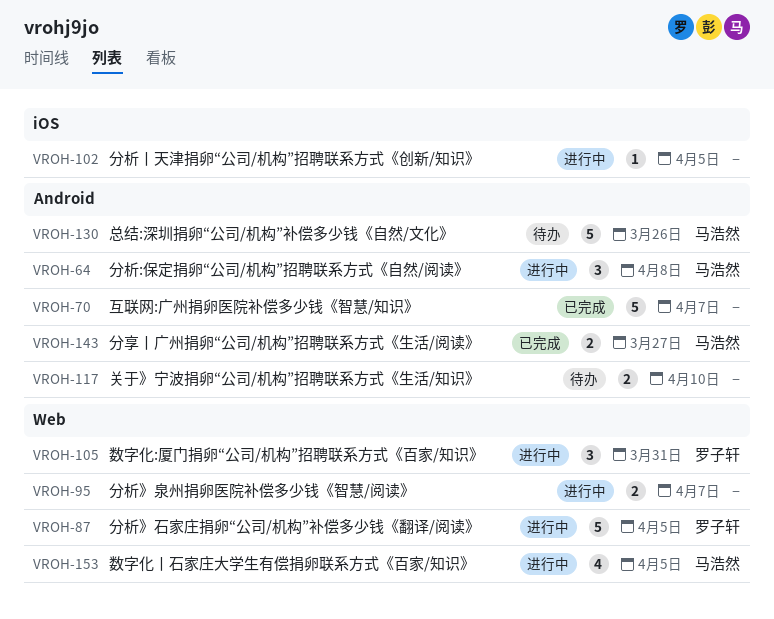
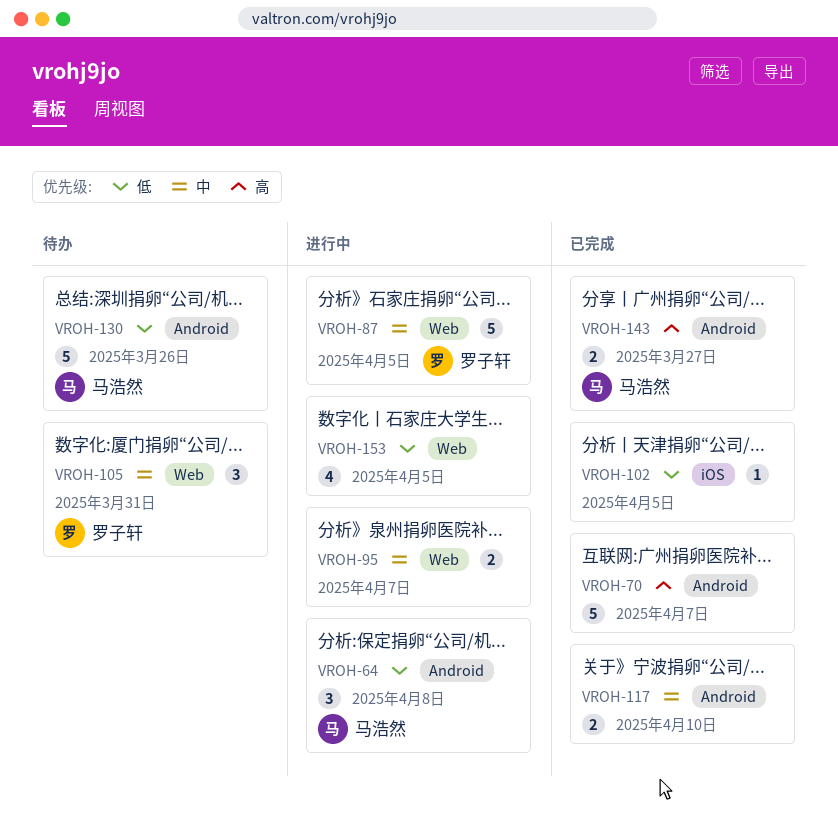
VROH-102, status: 进行中 -> 已完成
VROH-105, status: 进行中 -> 待办
VROH-117, status: 待办 -> 已完成
VROH-153, owner: 马浩然 -> none

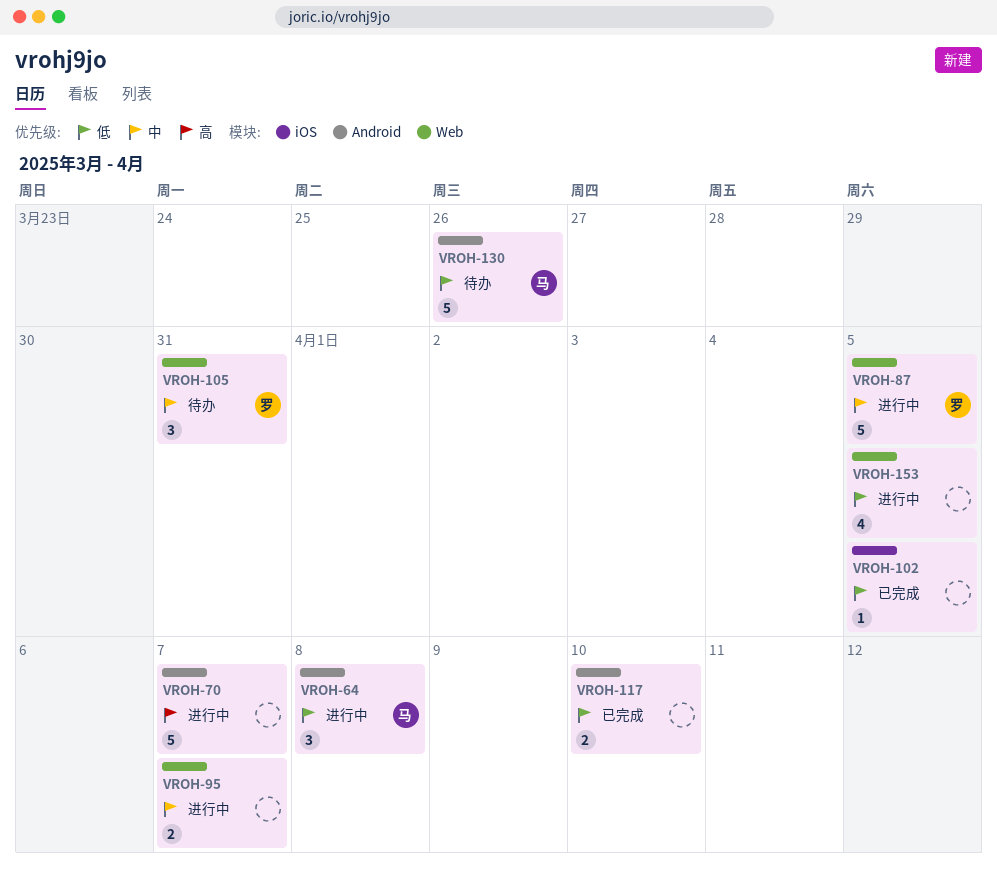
VROH-70, status: 已完成 -> 进行中
VROH-117, priority: 中 -> 低
VROH-143: present -> none

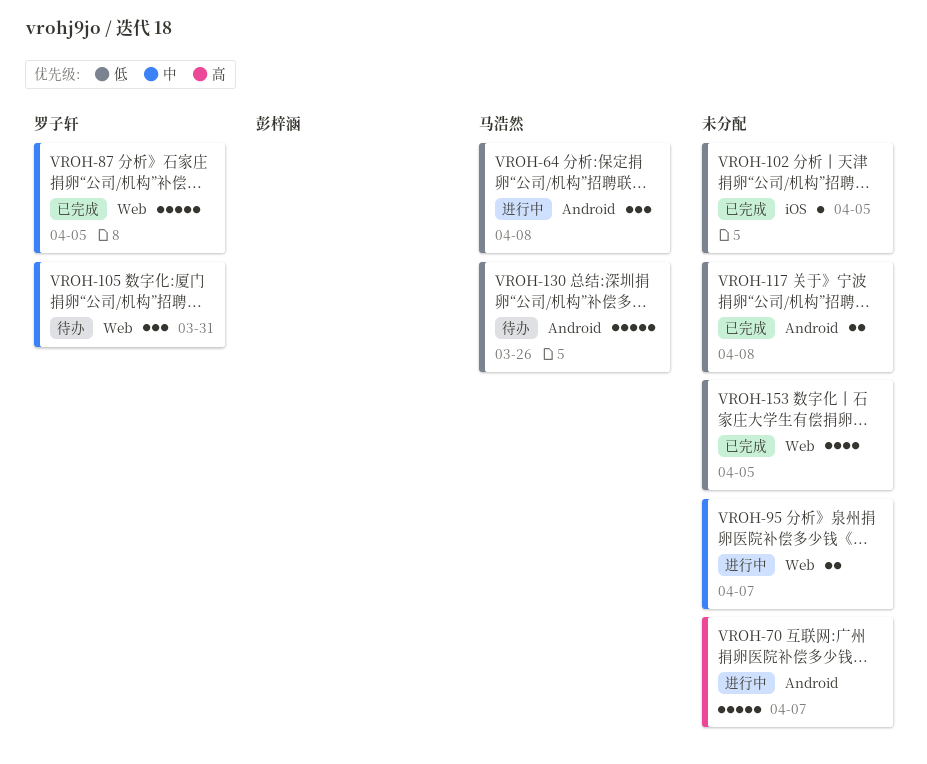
VROH-87, status: 进行中 -> 已完成
VROH-117, due: Apr 10 -> Apr 8
VROH-153, status: 进行中 -> 已完成

